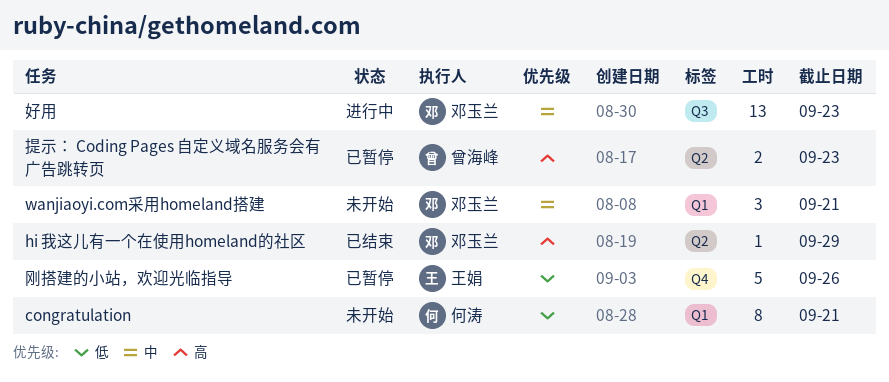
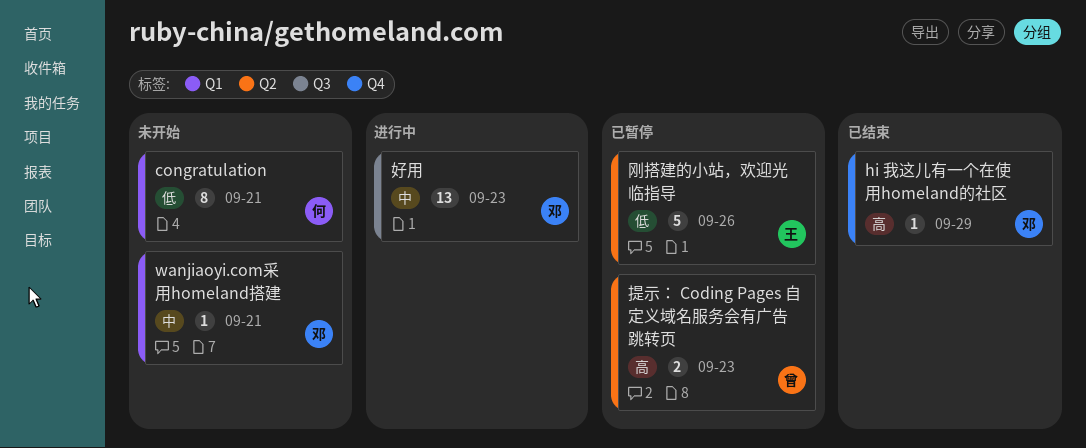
hi 我这儿有一个在使用homeland的社区, label: Q2 -> Q4
wanjiaoyi.com采用homeland搭建, estimate: 3 -> 1
刚搭建的小站，欢迎光临指导, label: Q4 -> Q2

